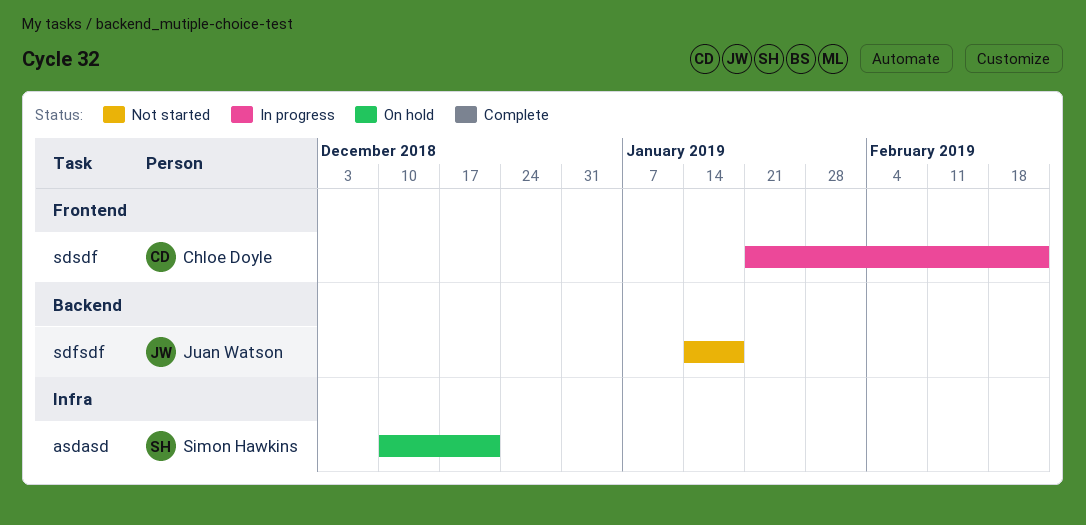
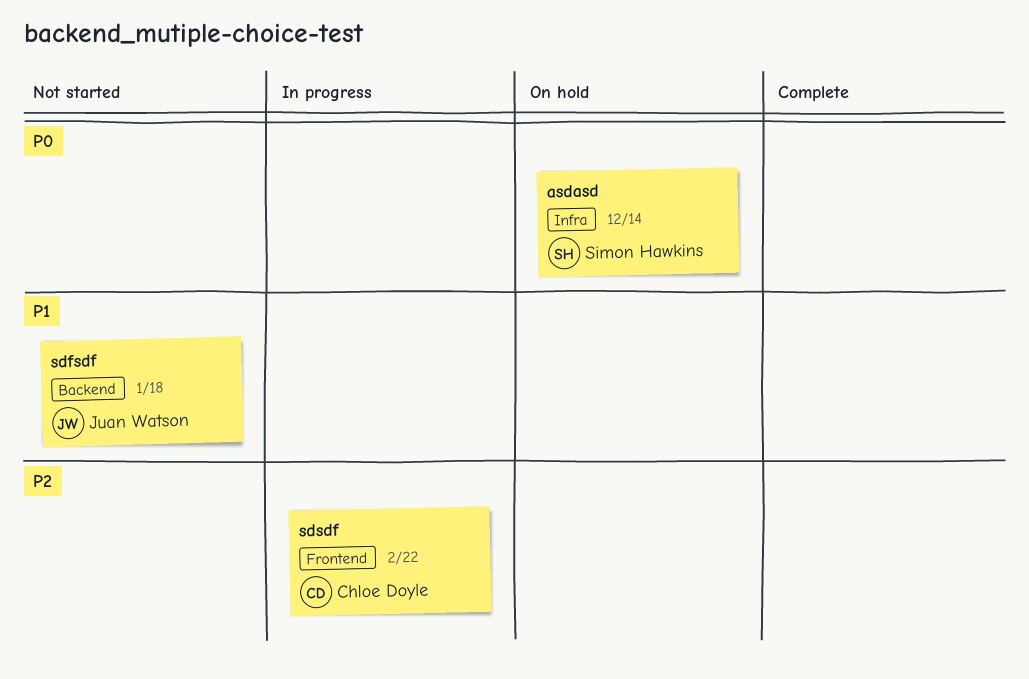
asdasd, due: Dec 21 -> Dec 14

